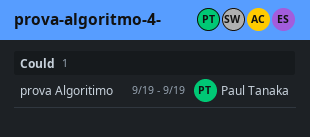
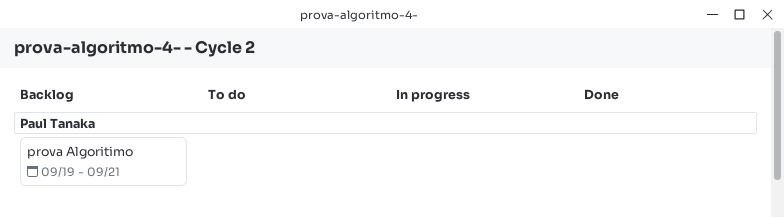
prova Algoritimo, due: Sep 19 -> Sep 21

